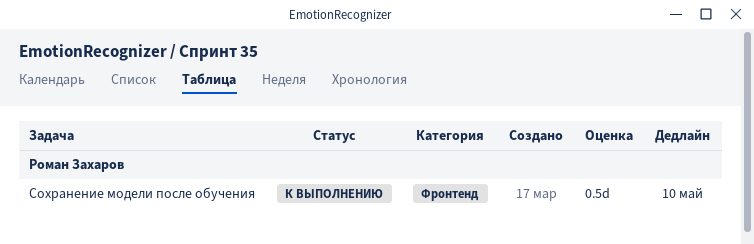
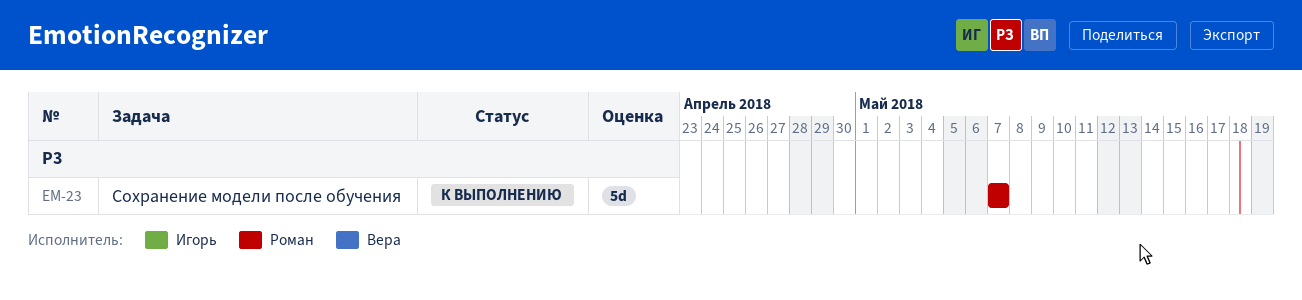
Сохранение модели после обучения, estimate: 0.5d -> 5d
Сохранение модели после обучения, due: May 10 -> May 7

